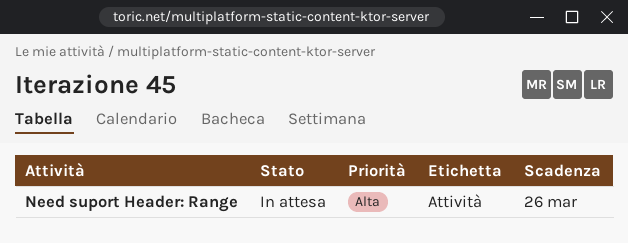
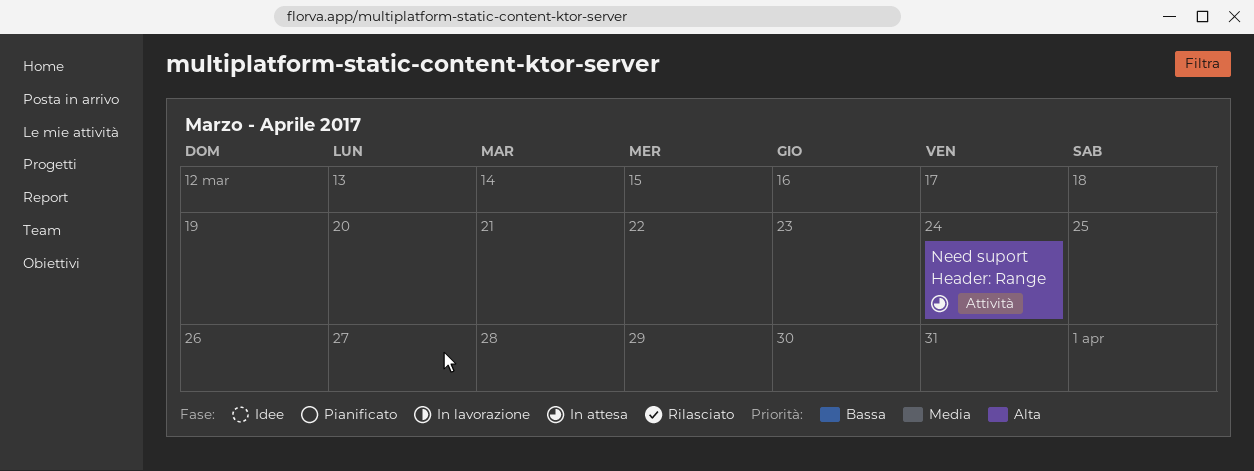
Need suport Header: Range, due: Mar 26 -> Mar 24

